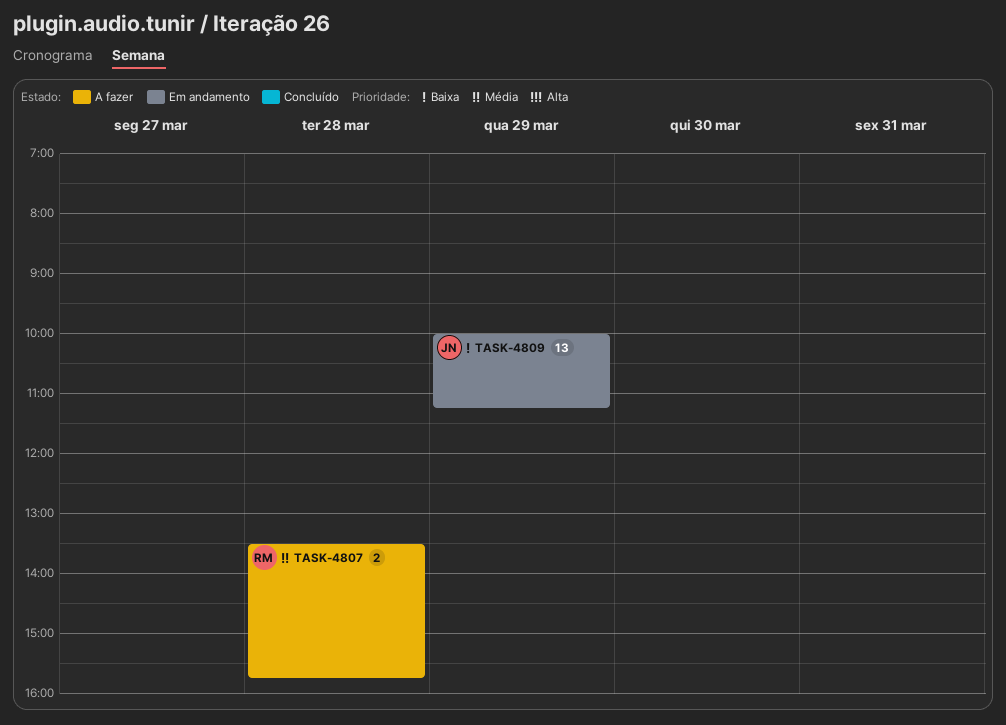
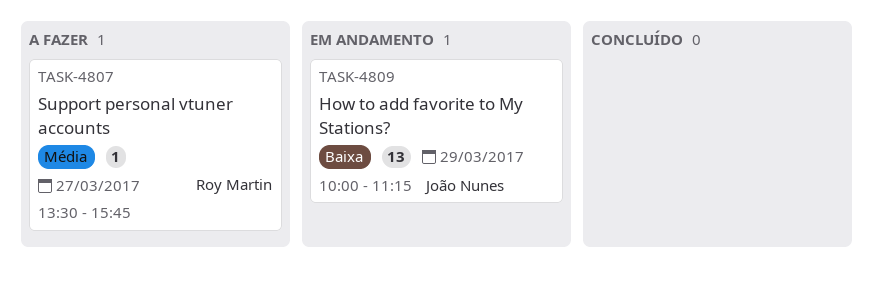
TASK-4807, estimate: 2 -> 1
TASK-4807, day: Mar 28 -> Mar 27

